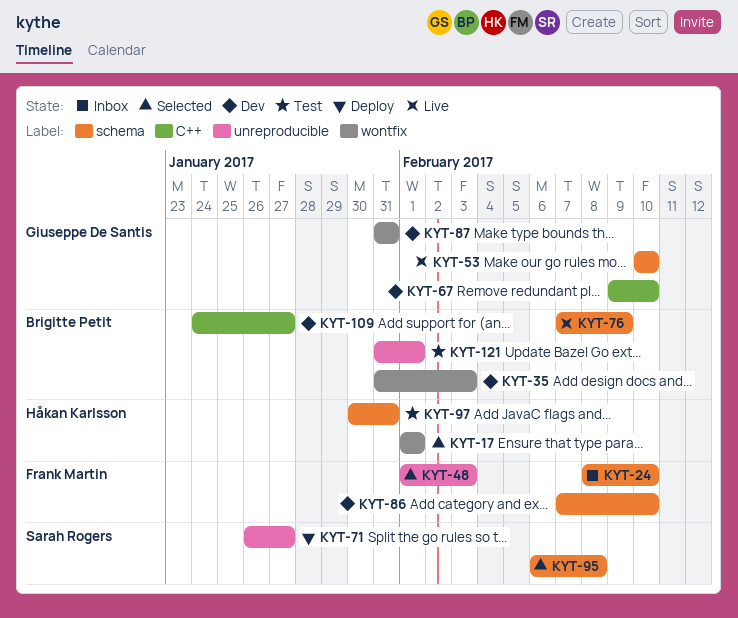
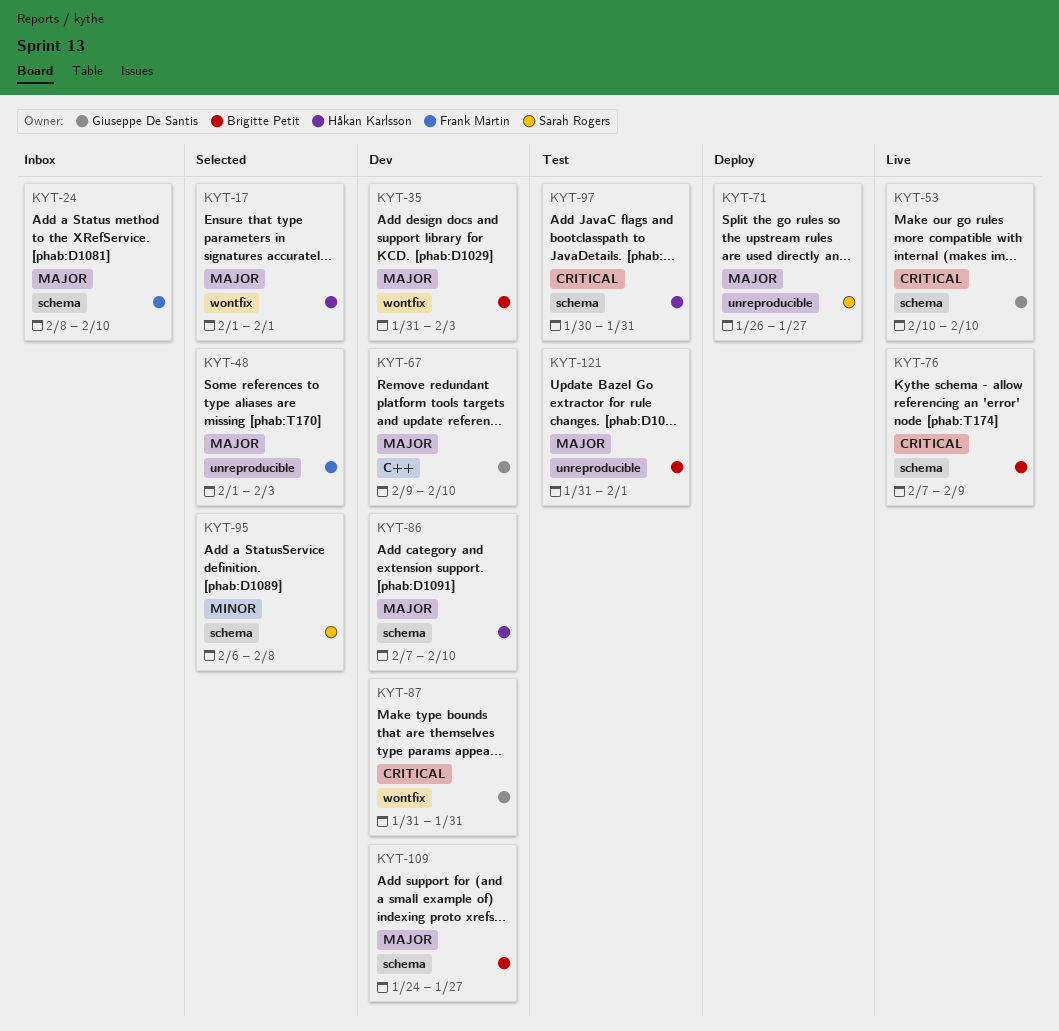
KYT-86, owner: Frank Martin -> Håkan Karlsson
KYT-109, label: C++ -> schema

